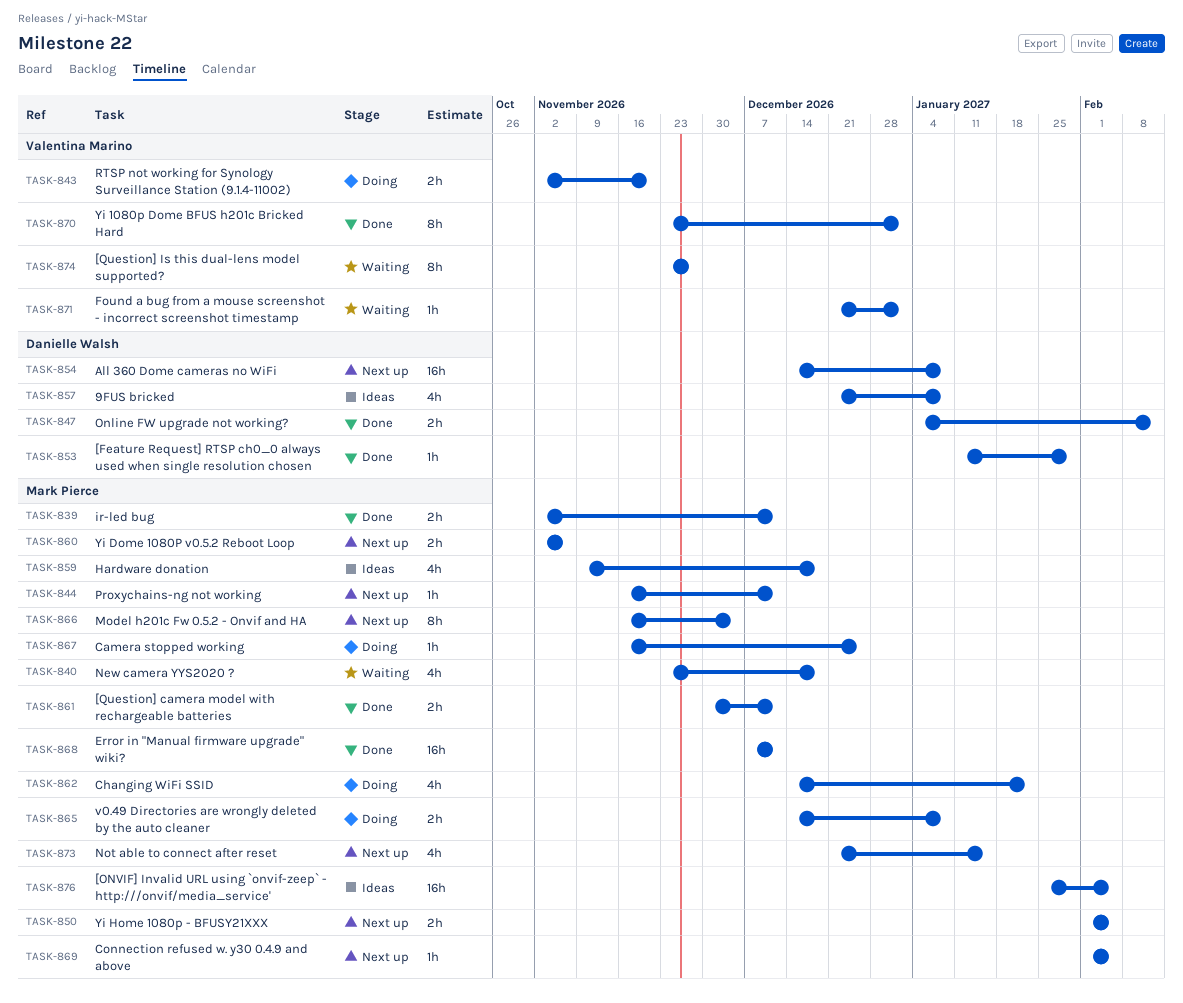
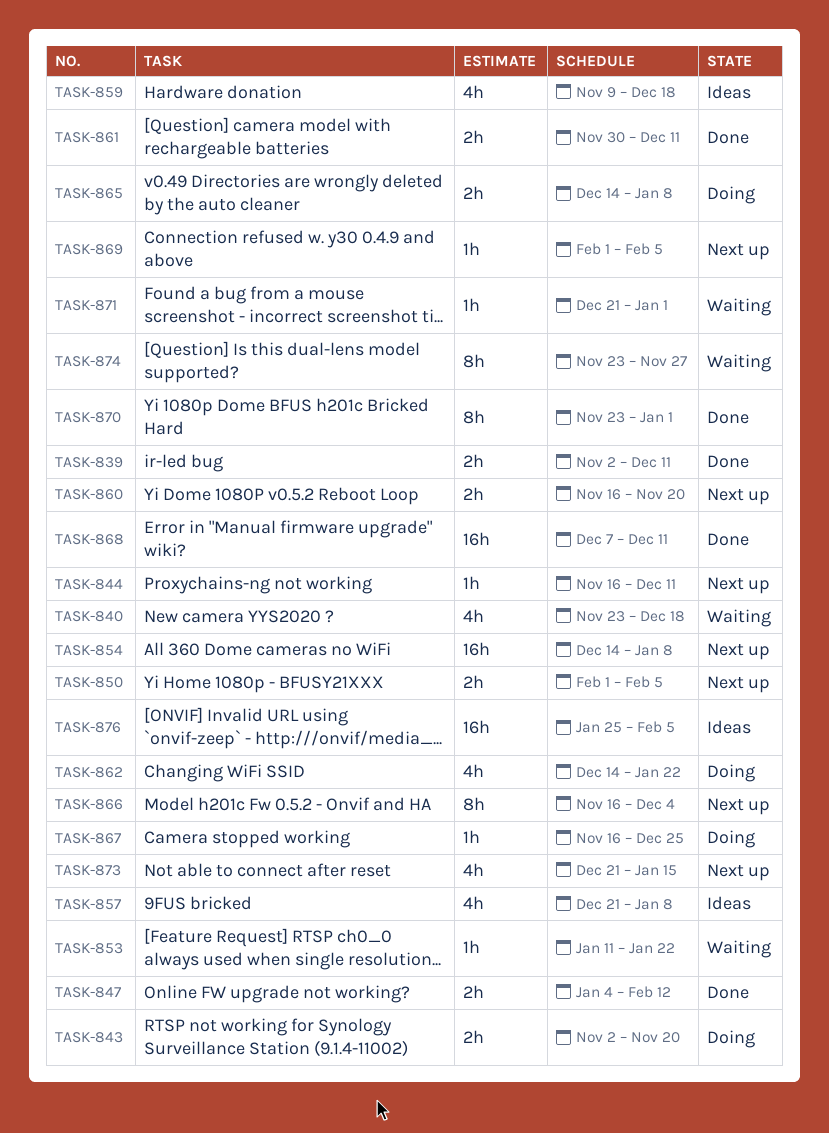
TASK-853, status: Done -> Waiting
TASK-853, due: Jan 29 -> Jan 22
TASK-860, start: Nov 2 -> Nov 16
TASK-860, due: Nov 6 -> Nov 20

